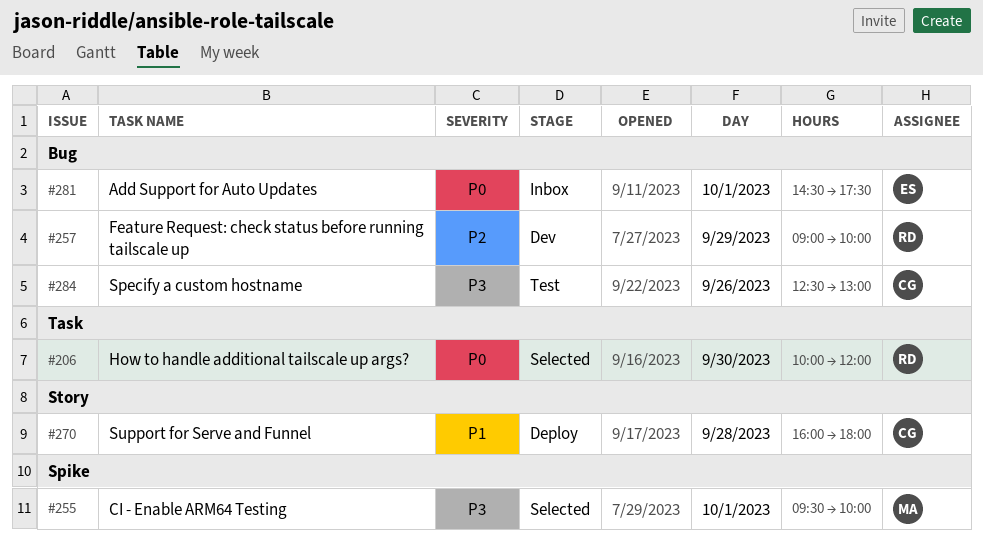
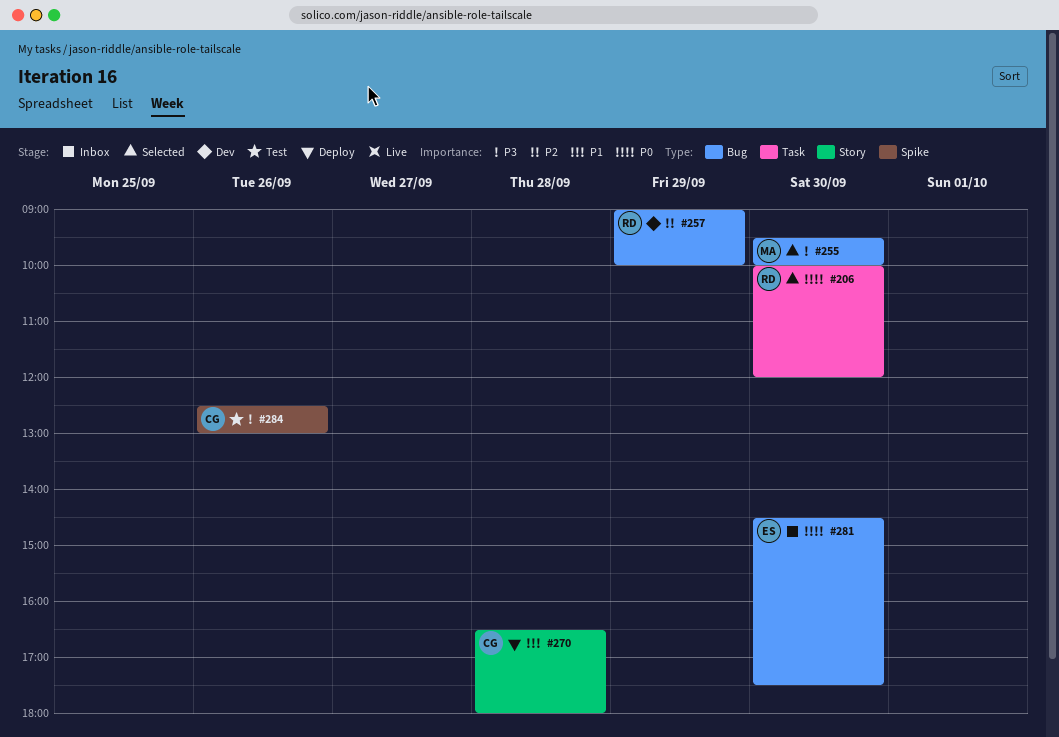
#255, label: Spike -> Bug
#255, day: Oct 1 -> Sep 30
#270, begins: 16:00 -> 16:30
#281, day: Oct 1 -> Sep 30
#284, label: Bug -> Spike

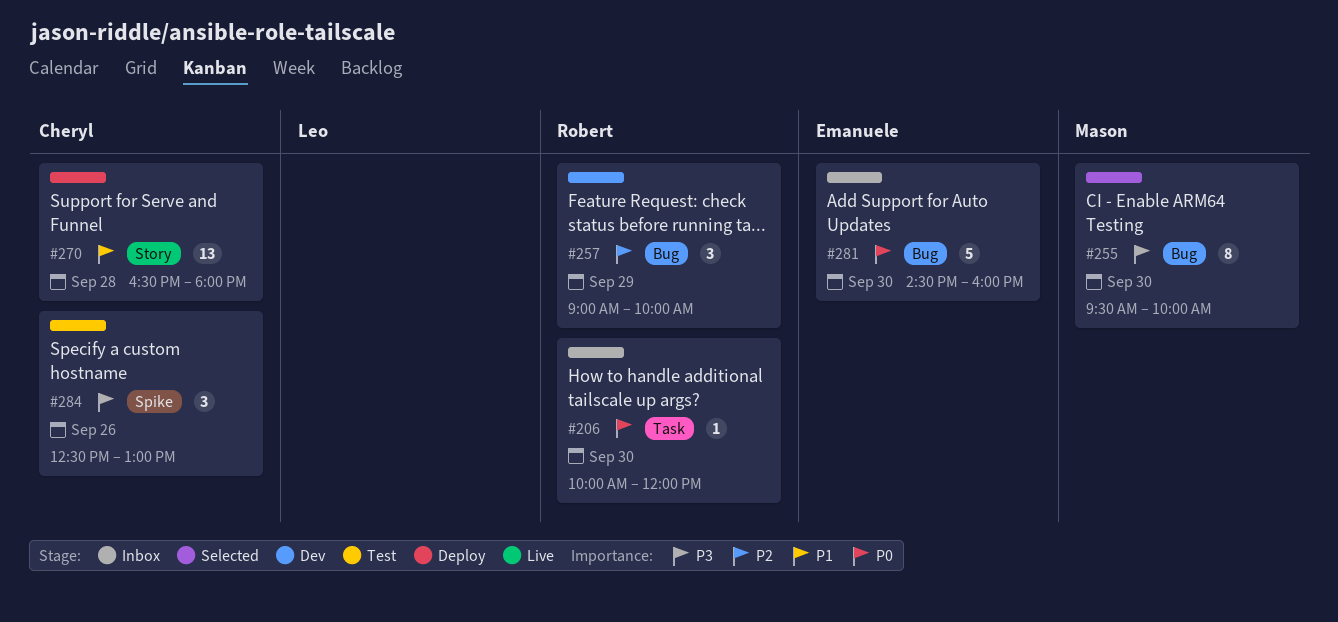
#206, status: Selected -> Inbox
#281, ends: 17:30 -> 16:00

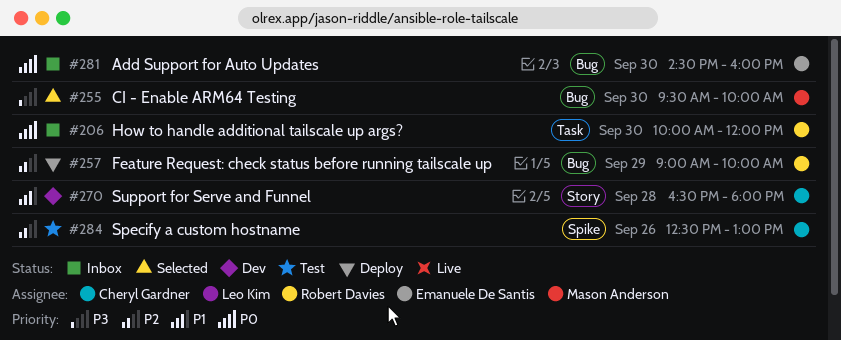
#257, status: Dev -> Deploy
#270, status: Deploy -> Dev
#284, priority: P3 -> P2

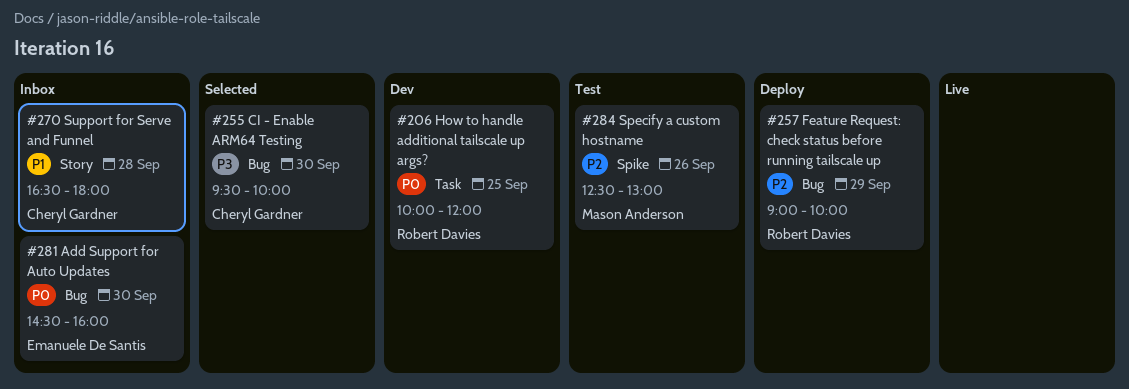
#206, status: Inbox -> Dev
#206, day: Sep 30 -> Sep 25
#255, owner: Mason Anderson -> Cheryl Gardner
#270, status: Dev -> Inbox
#284, owner: Cheryl Gardner -> Mason Anderson

